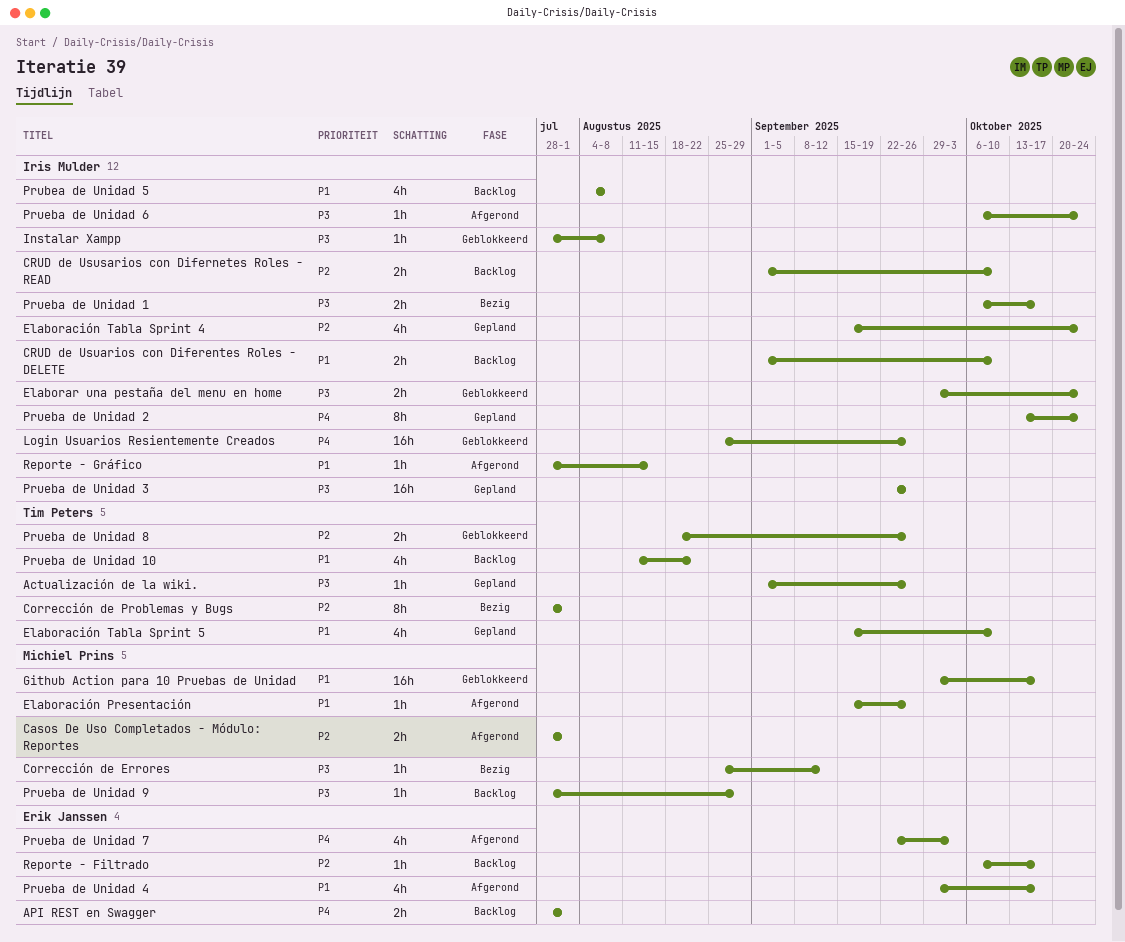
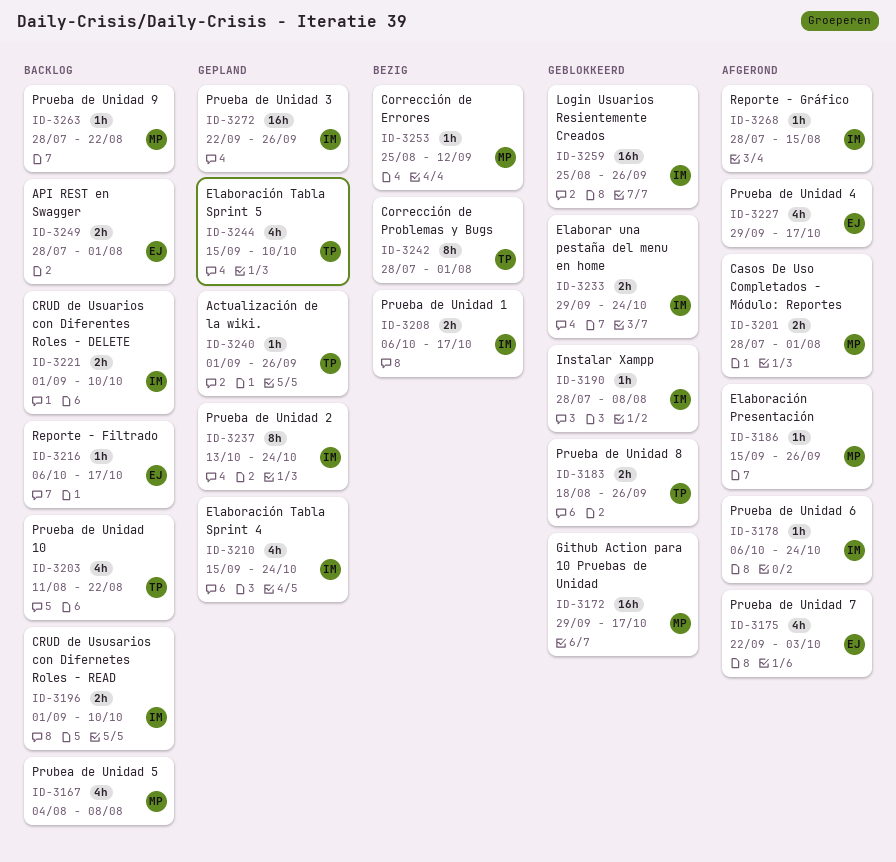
Prubea de Unidad 5, owner: Iris Mulder -> Michiel Prins
Prueba de Unidad 9, due: Aug 29 -> Aug 22

